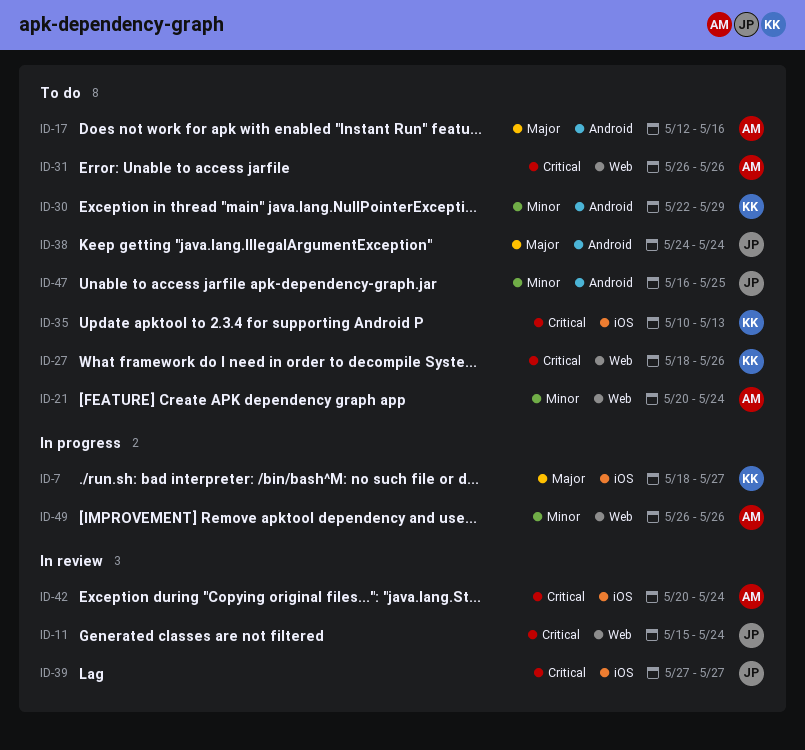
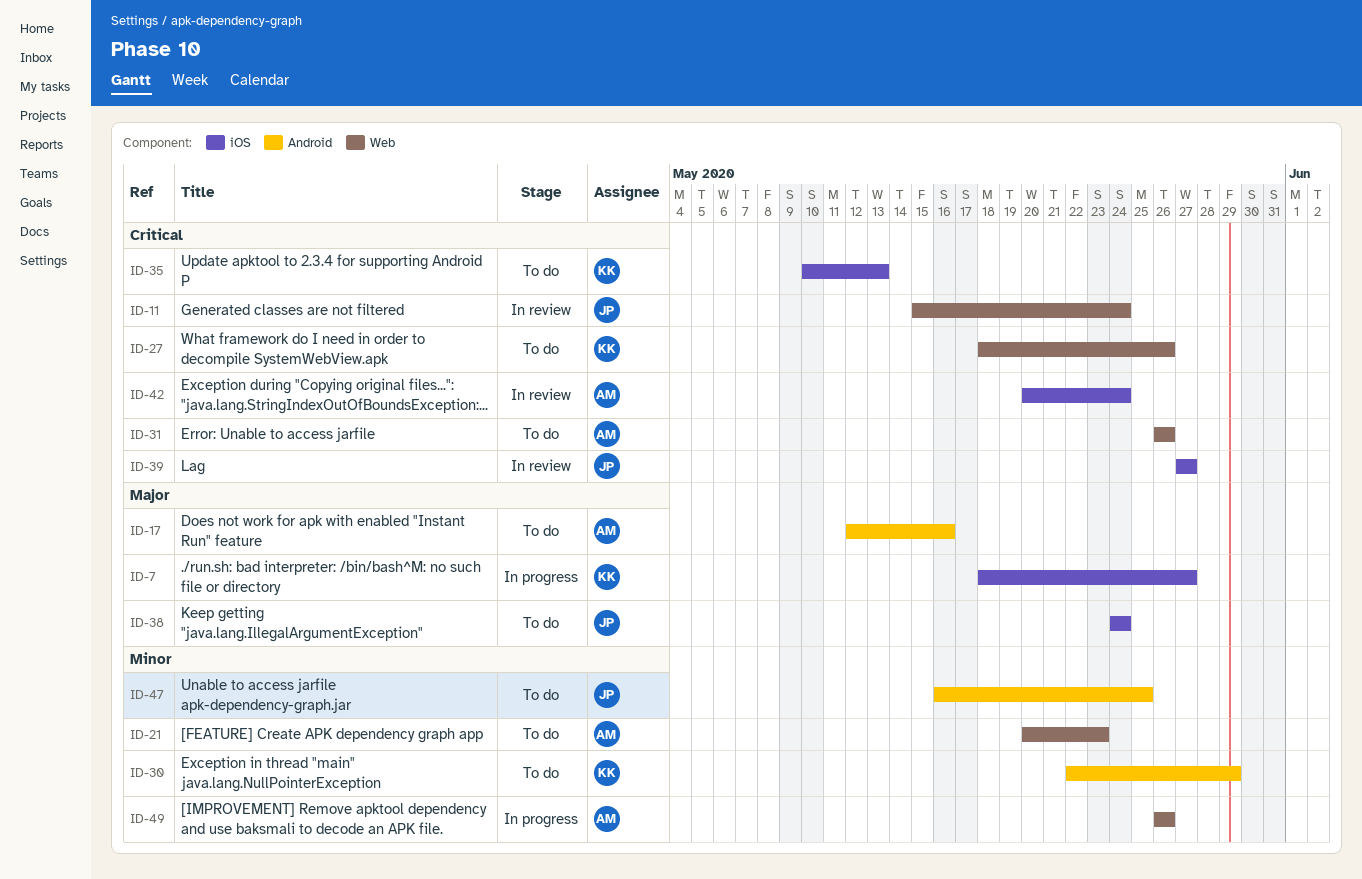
ID-21, due: May 24 -> May 23
ID-38, label: Android -> iOS

